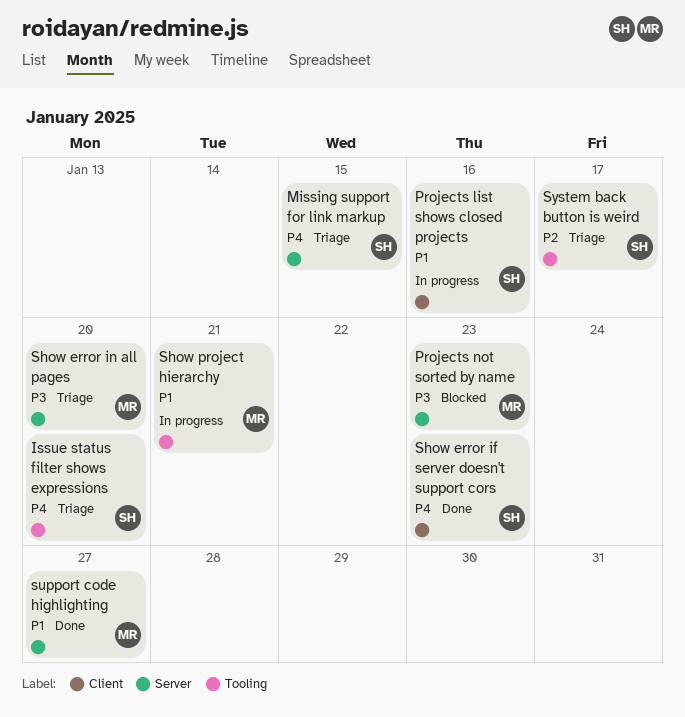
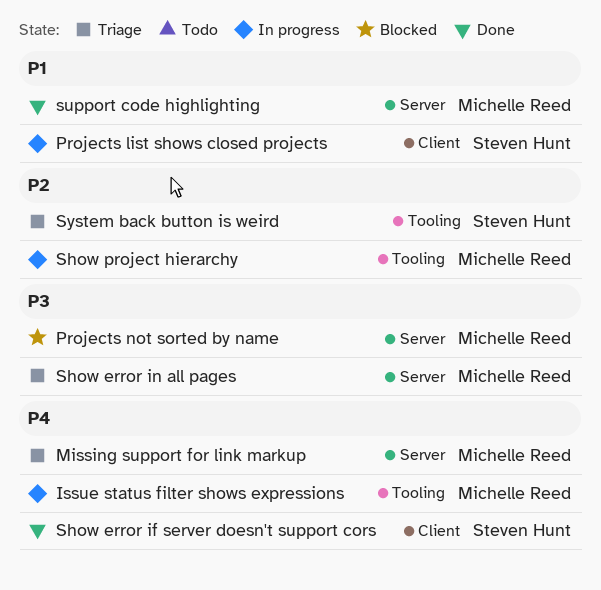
Issue status filter shows expressions, status: Triage -> In progress
Issue status filter shows expressions, owner: Steven Hunt -> Michelle Reed
Missing support for link markup, owner: Steven Hunt -> Michelle Reed
Show project hierarchy, priority: P1 -> P2

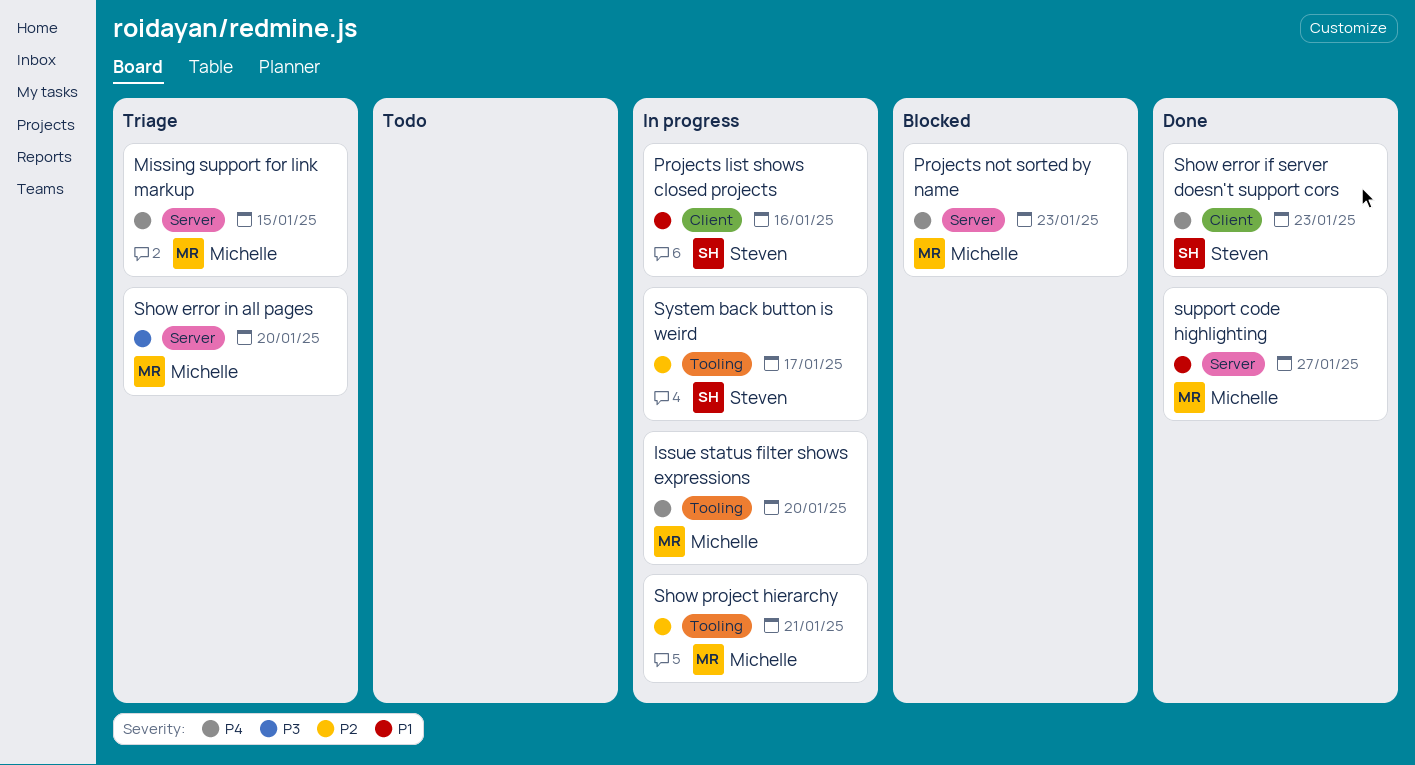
Projects not sorted by name, priority: P3 -> P4
System back button is weird, status: Triage -> In progress

